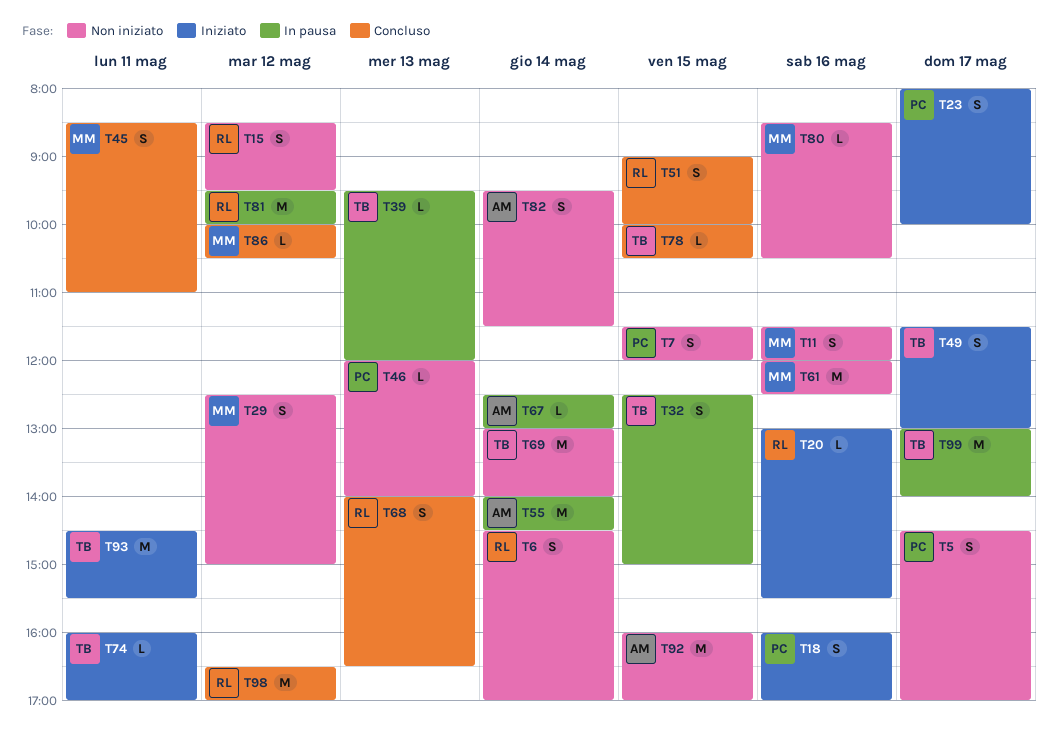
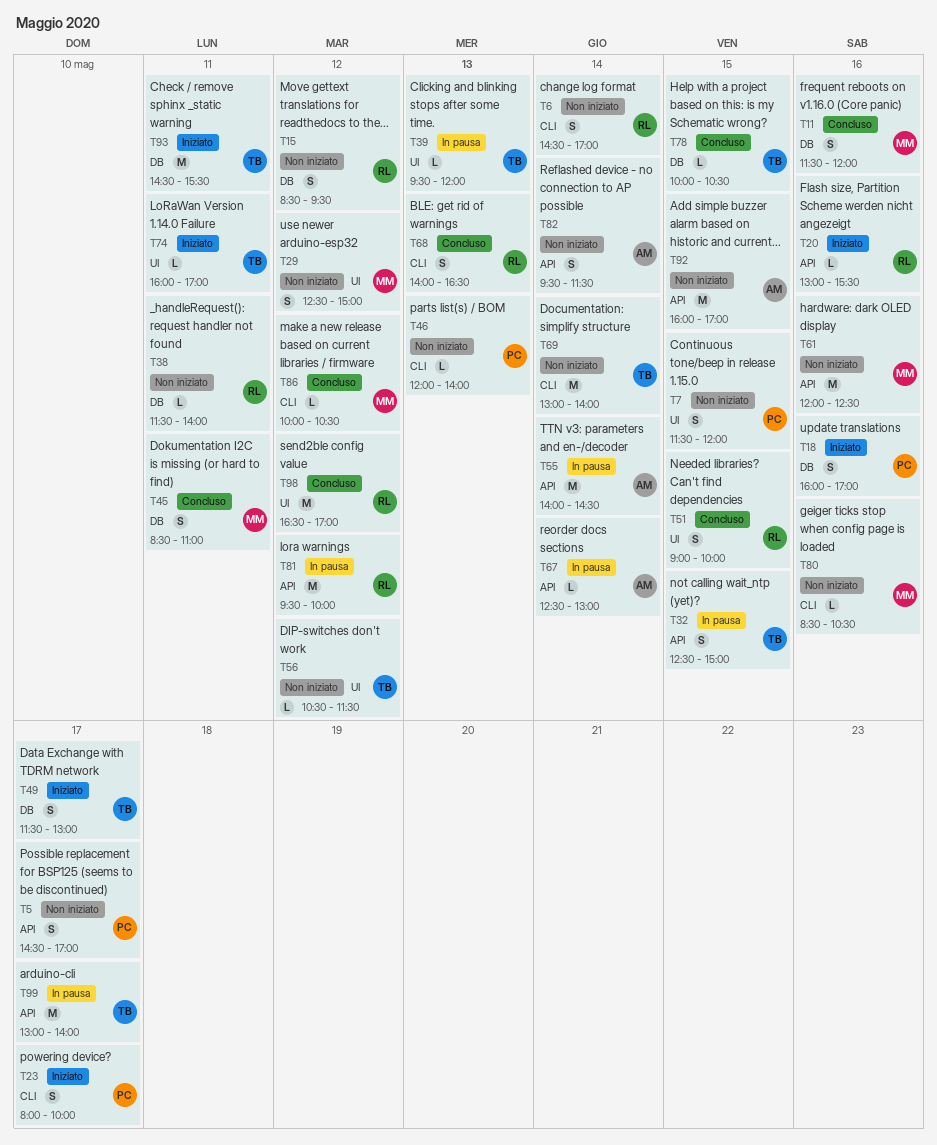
T11, status: Non iniziato -> Concluso
T38: none -> present
T56: none -> present

